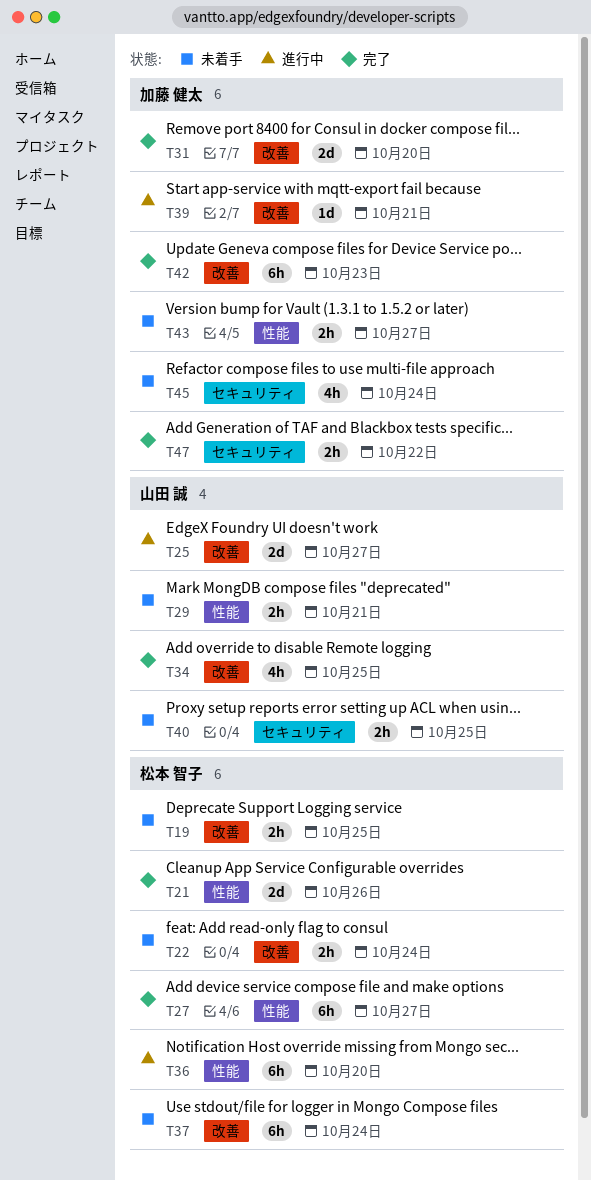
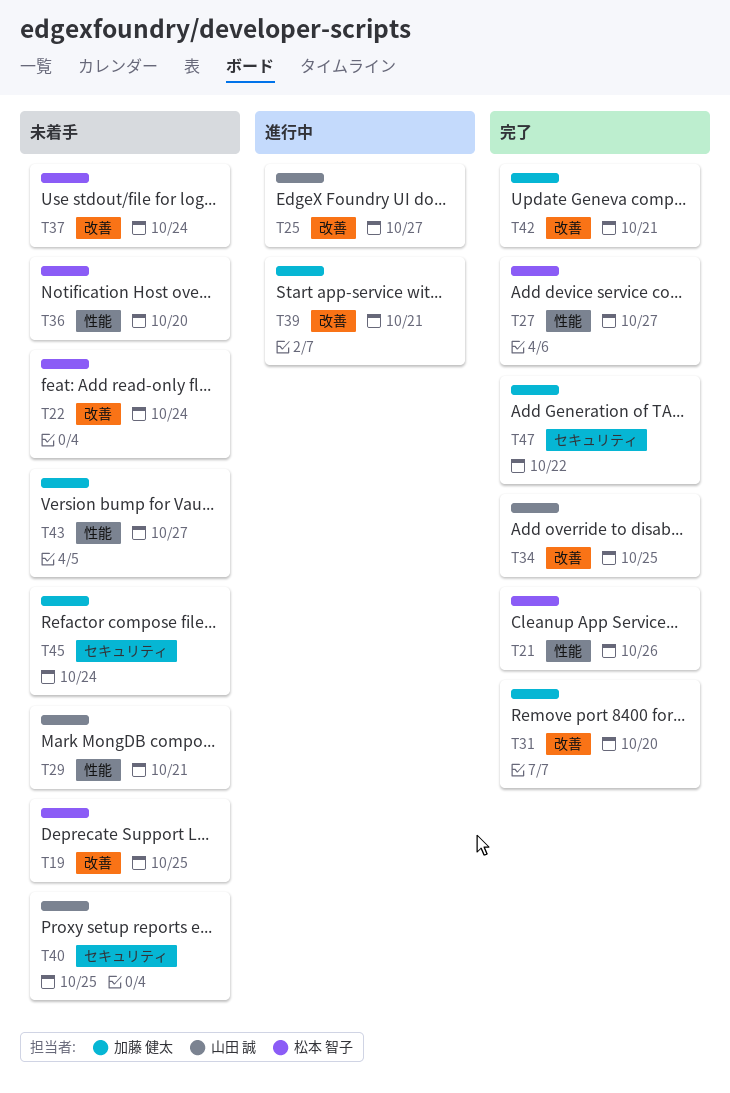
T36, status: 進行中 -> 未着手
T42, due: Oct 23 -> Oct 21

